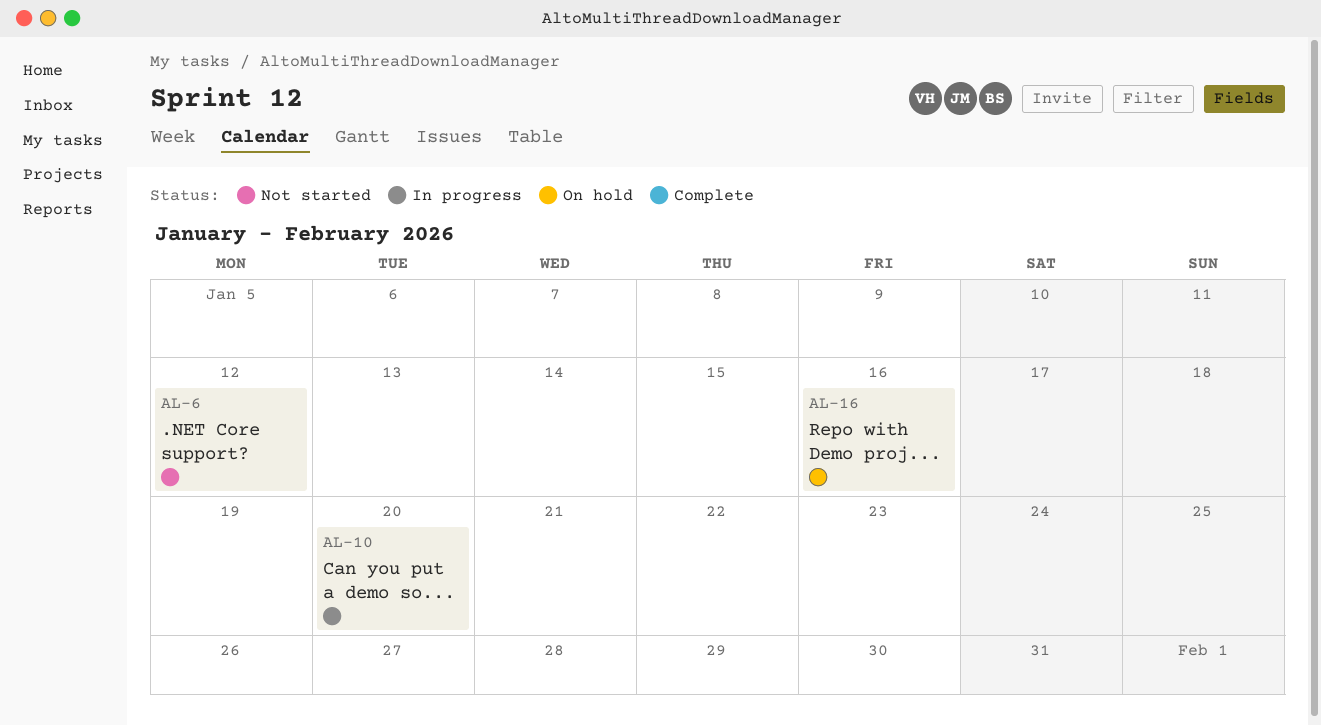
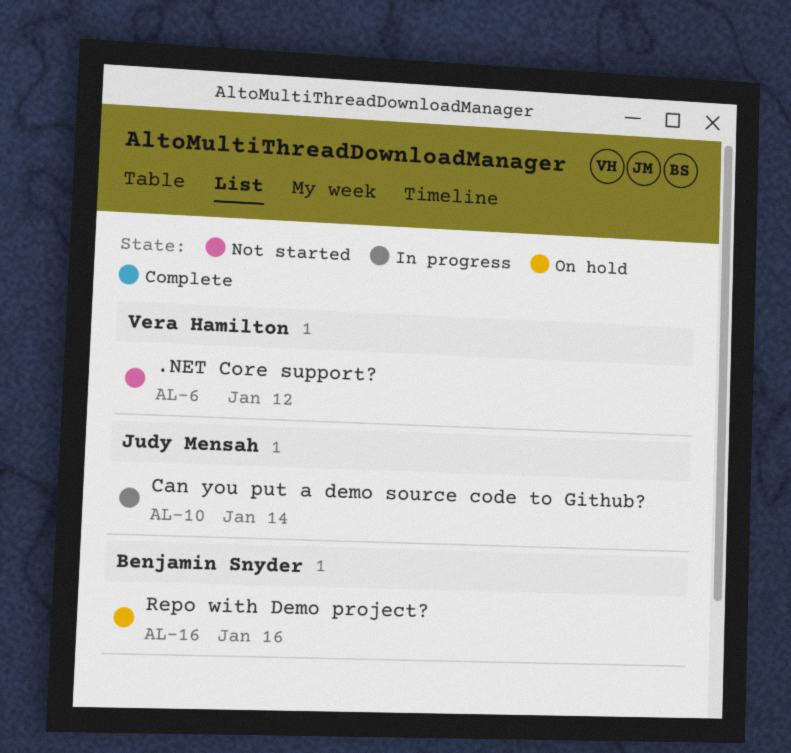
AL-10, due: Jan 20 -> Jan 14

